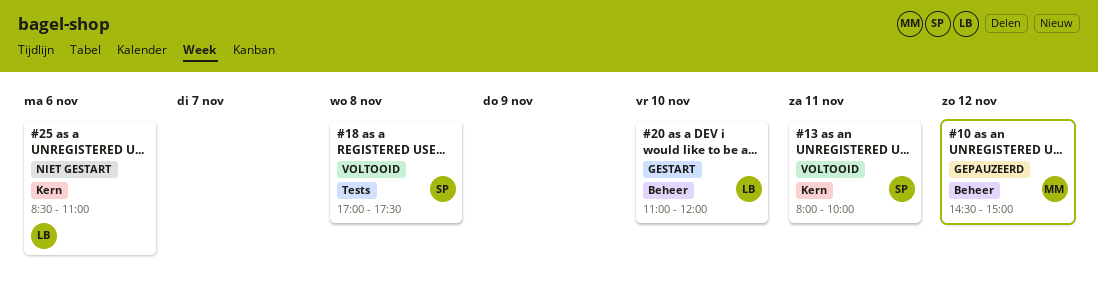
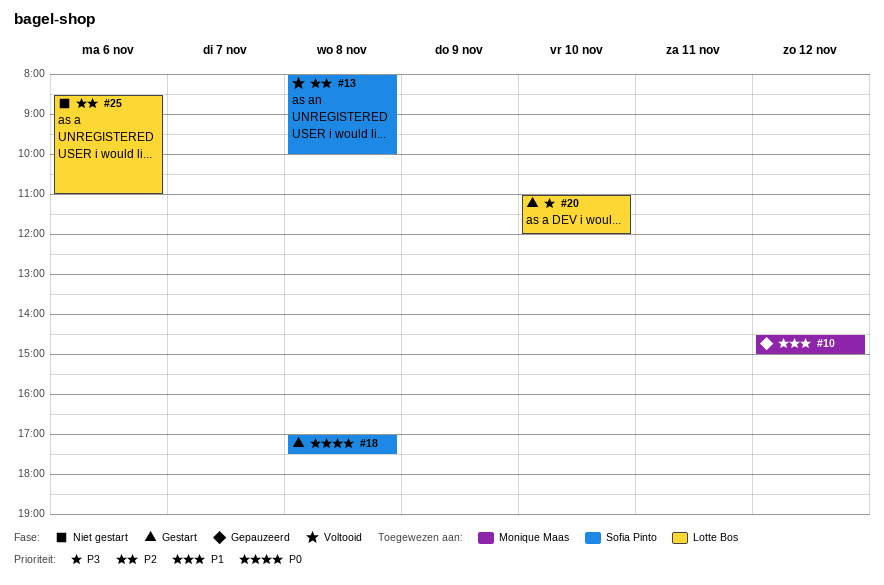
#13, day: Nov 11 -> Nov 8
#18, status: Voltooid -> Gestart

